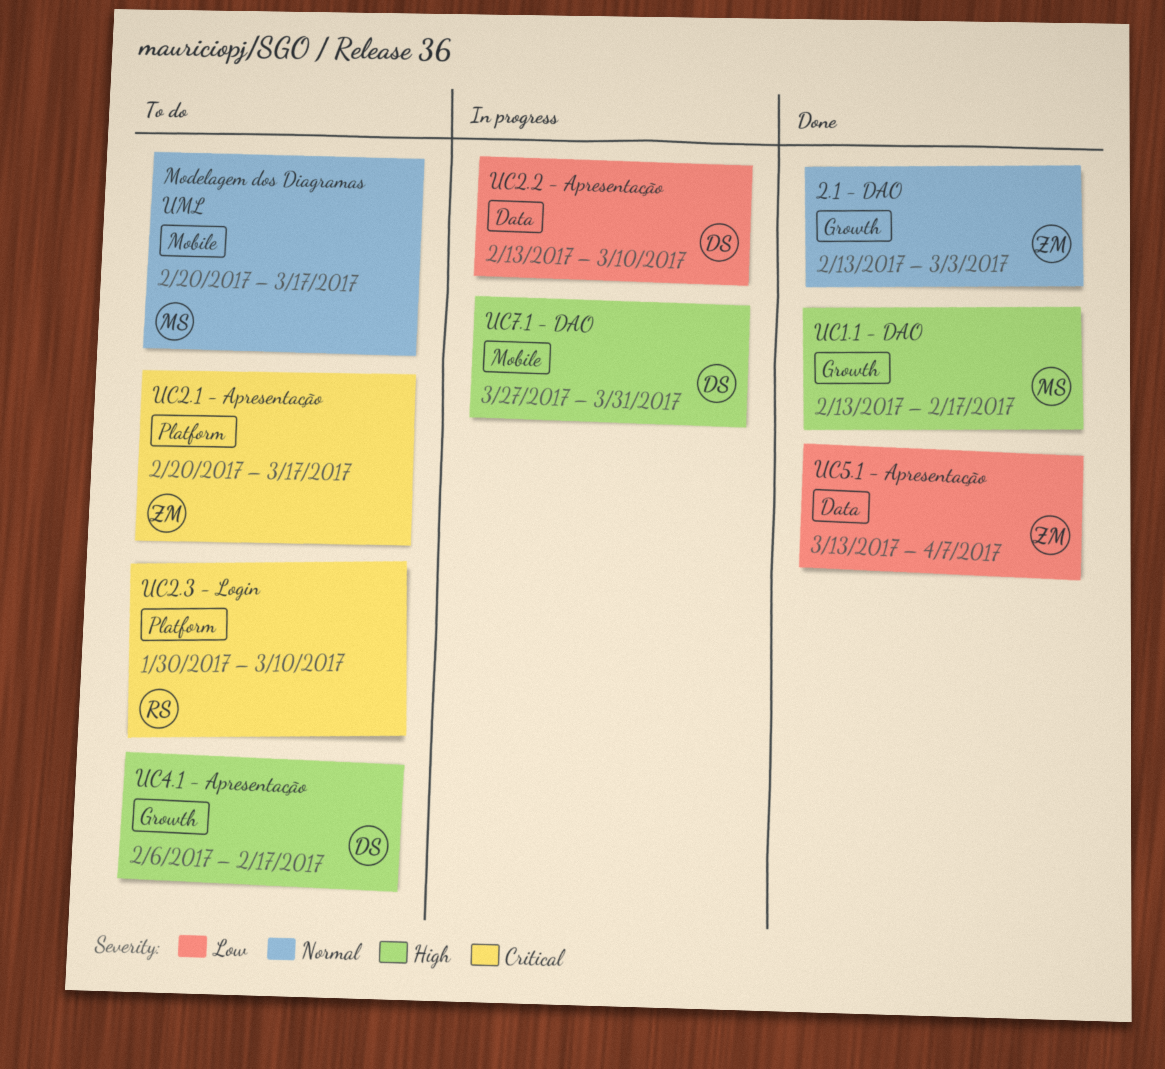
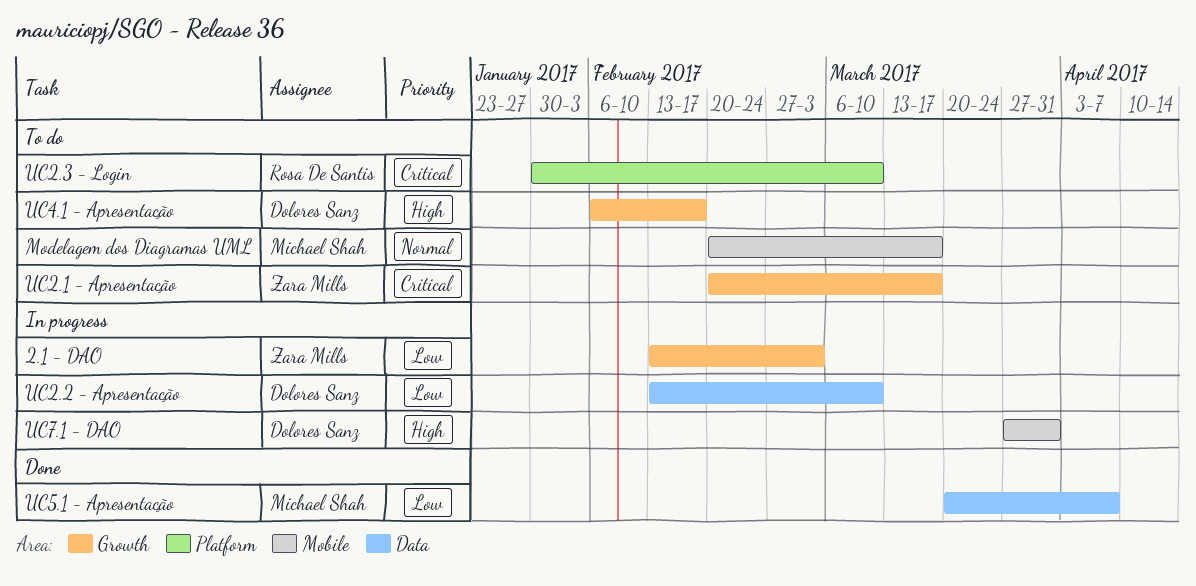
2.1 - DAO, status: Done -> In progress
2.1 - DAO, priority: Normal -> Low
UC1.1 - DAO: present -> none
UC2.1 - Apresentação, label: Platform -> Growth
UC5.1 - Apresentação, owner: Zara Mills -> Michael Shah
UC5.1 - Apresentação, start: Mar 13 -> Mar 20

